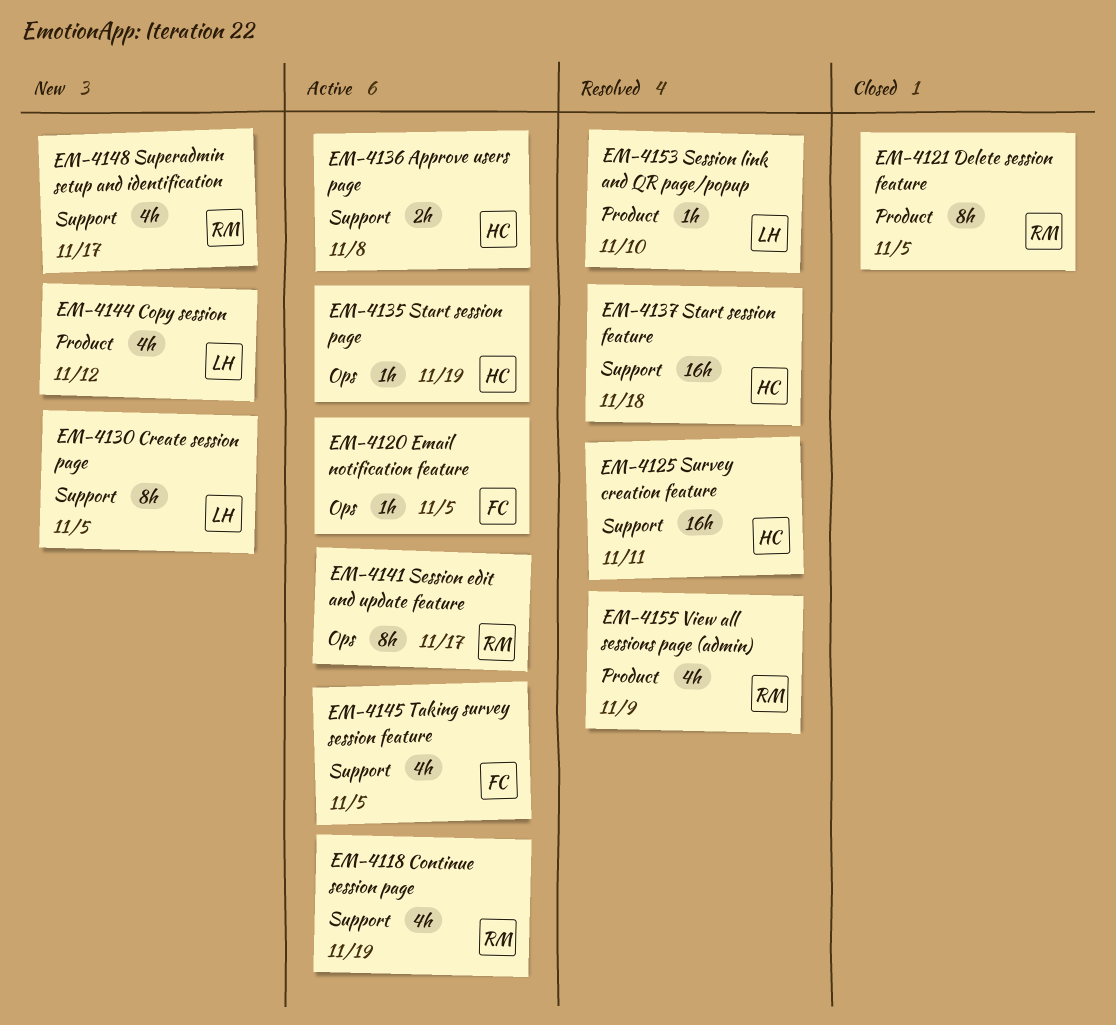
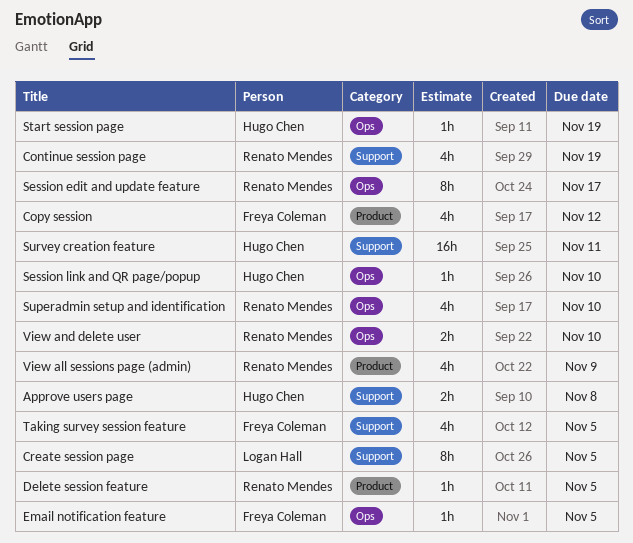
Copy session, owner: Logan Hall -> Freya Coleman
Delete session feature, estimate: 8h -> 1h
Session link and QR page/popup, owner: Logan Hall -> Hugo Chen
Session link and QR page/popup, label: Product -> Ops
Start session feature: present -> none
Superadmin setup and identification, label: Support -> Ops
Superadmin setup and identification, due: Nov 17 -> Nov 10
View and delete user: none -> present

